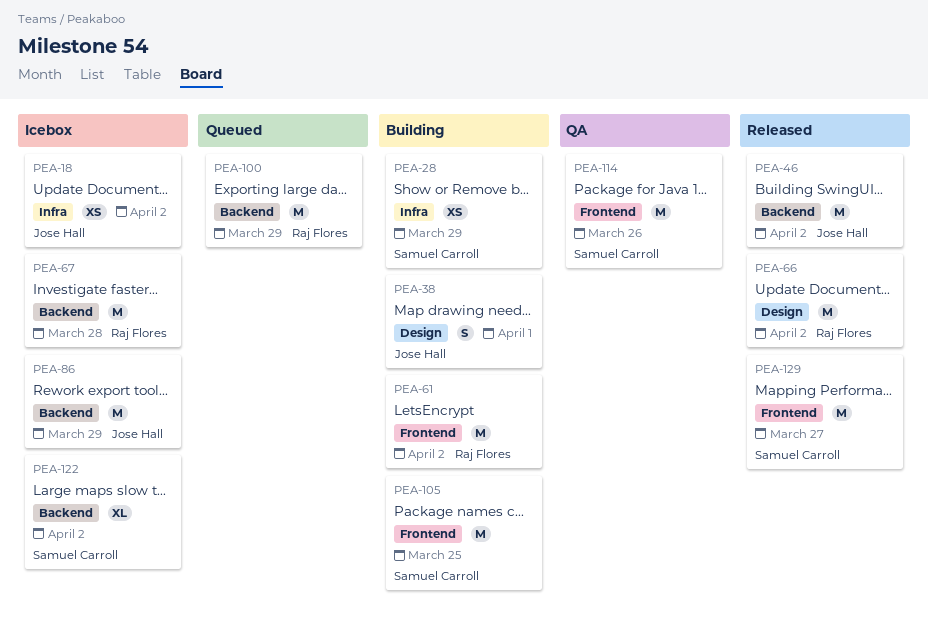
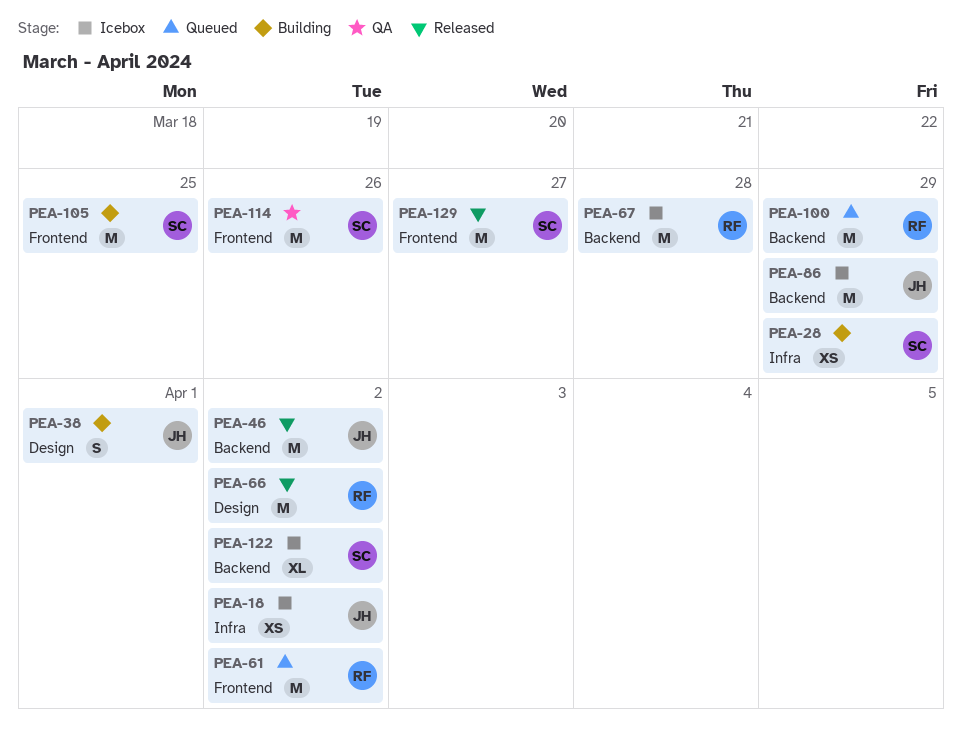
PEA-61, status: Building -> Queued

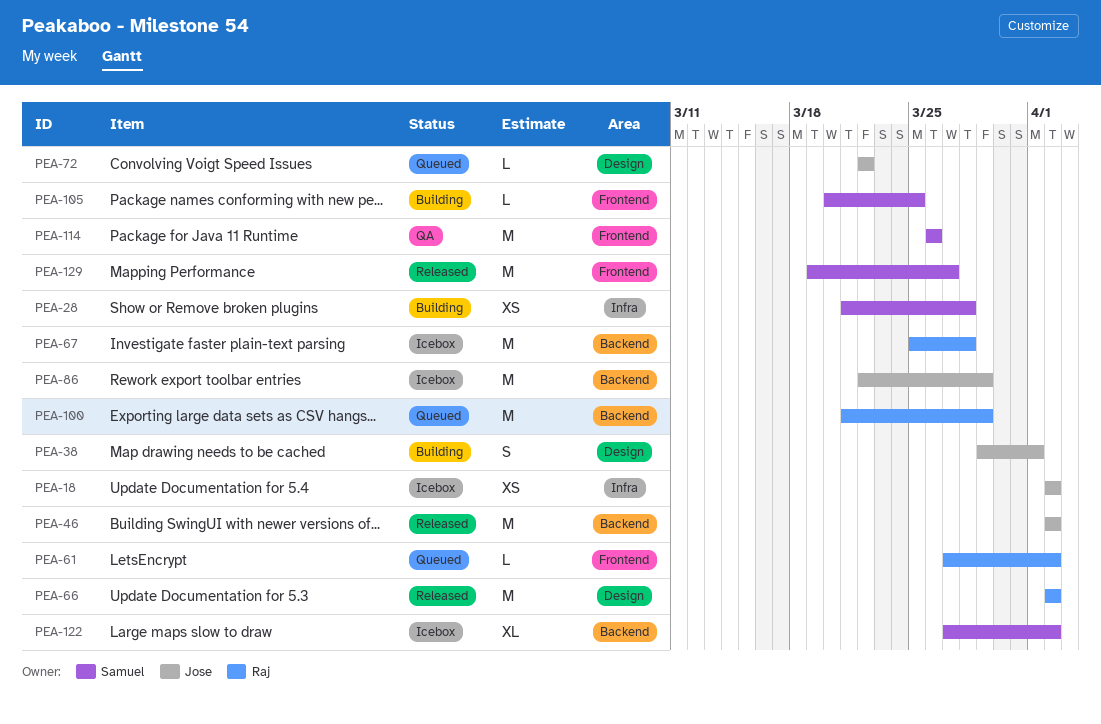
PEA-28, due: Mar 29 -> Mar 28
PEA-61, estimate: M -> L
PEA-72: none -> present
PEA-105, estimate: M -> L

